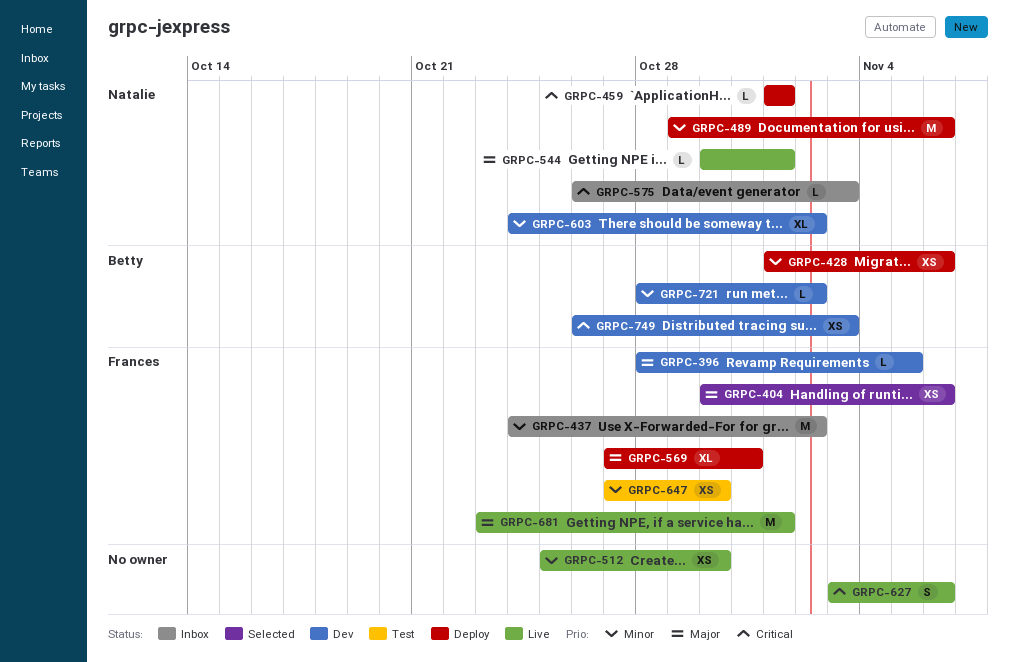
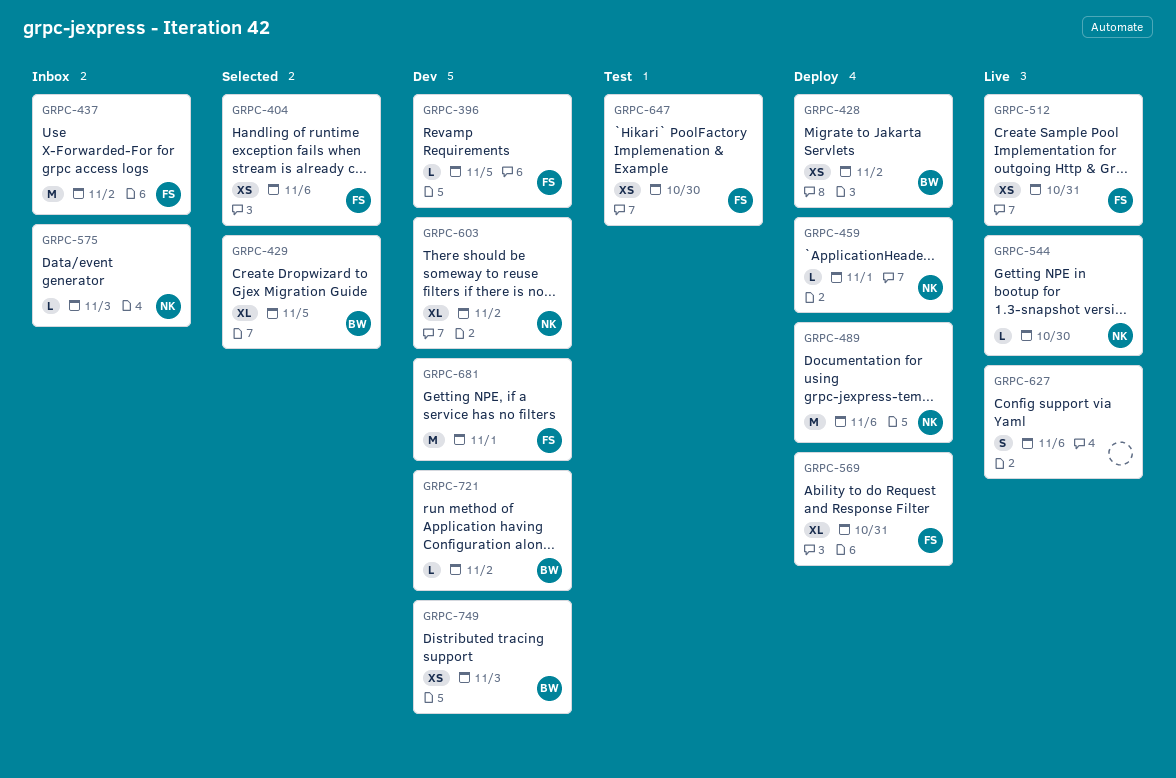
GRPC-428, due: Nov 6 -> Nov 2
GRPC-429: none -> present
GRPC-512, owner: none -> Frances
GRPC-512, due: Oct 30 -> Oct 31
GRPC-544, due: Nov 1 -> Oct 30
GRPC-681, status: Live -> Dev

